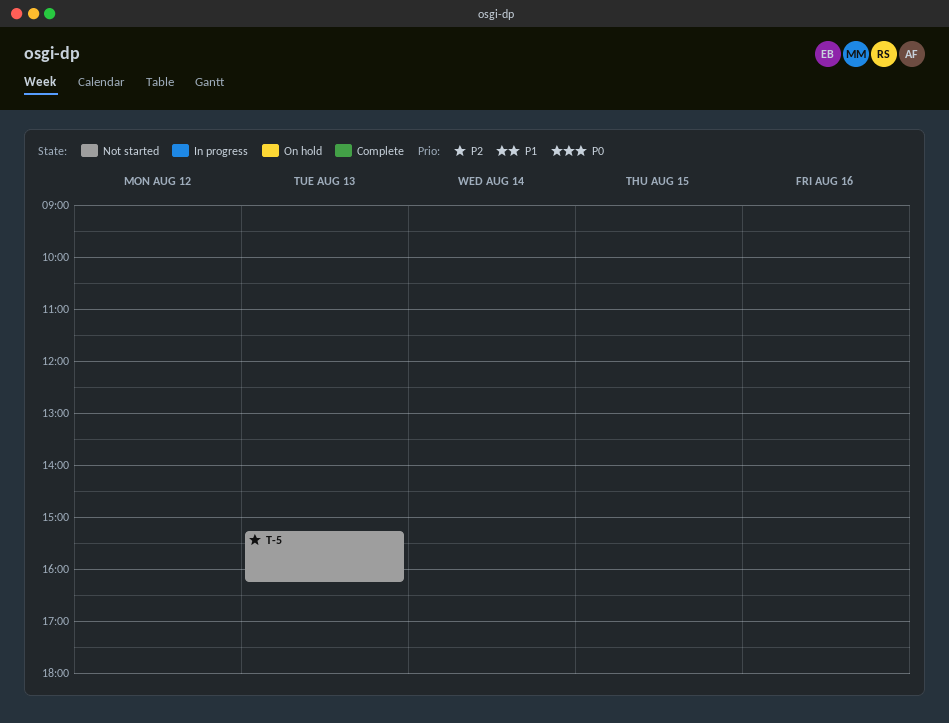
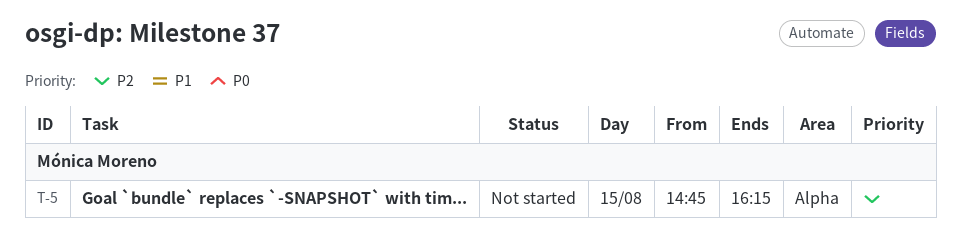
T-5, day: Aug 13 -> Aug 15
T-5, begins: 15:15 -> 14:45

